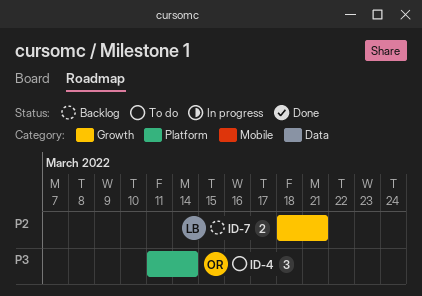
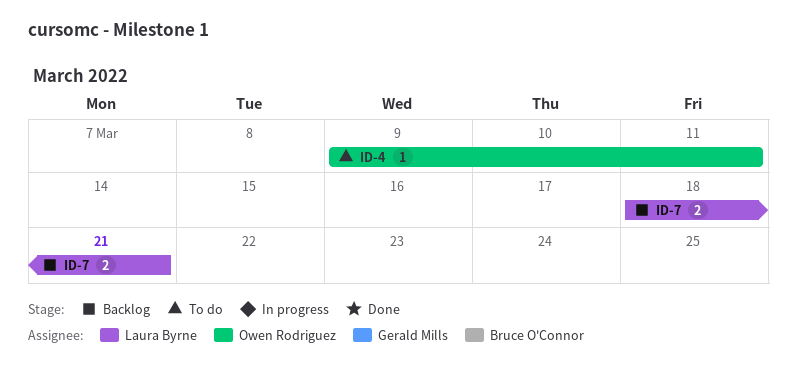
ID-4, estimate: 3 -> 1
ID-4, start: Mar 11 -> Mar 9
ID-4, due: Mar 14 -> Mar 11

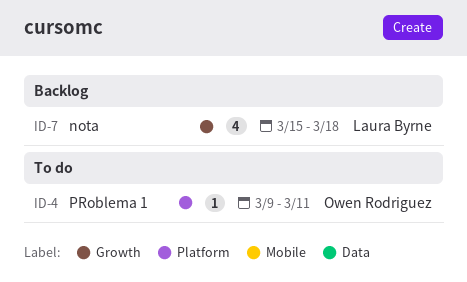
ID-7, estimate: 2 -> 4
ID-7, start: Mar 18 -> Mar 15
ID-7, due: Mar 21 -> Mar 18

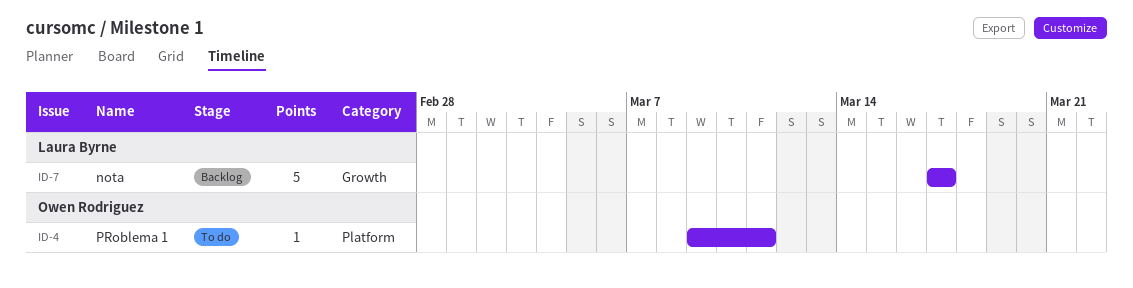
ID-7, estimate: 4 -> 5
ID-7, start: Mar 15 -> Mar 17
ID-7, due: Mar 18 -> Mar 17

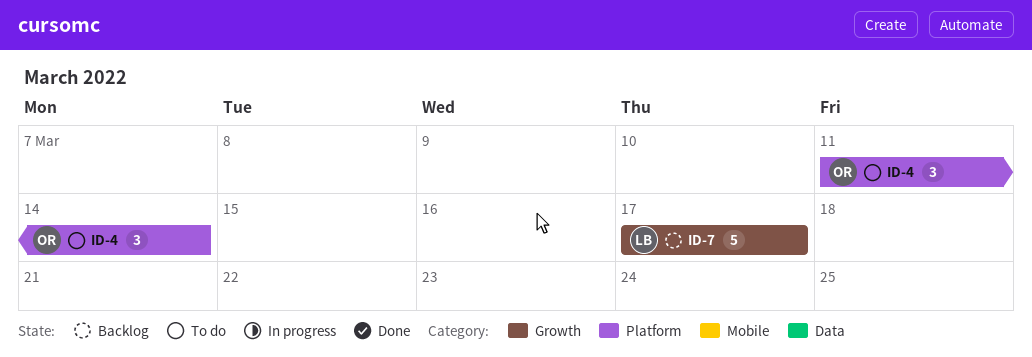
ID-4, estimate: 1 -> 3
ID-4, start: Mar 9 -> Mar 11
ID-4, due: Mar 11 -> Mar 14

